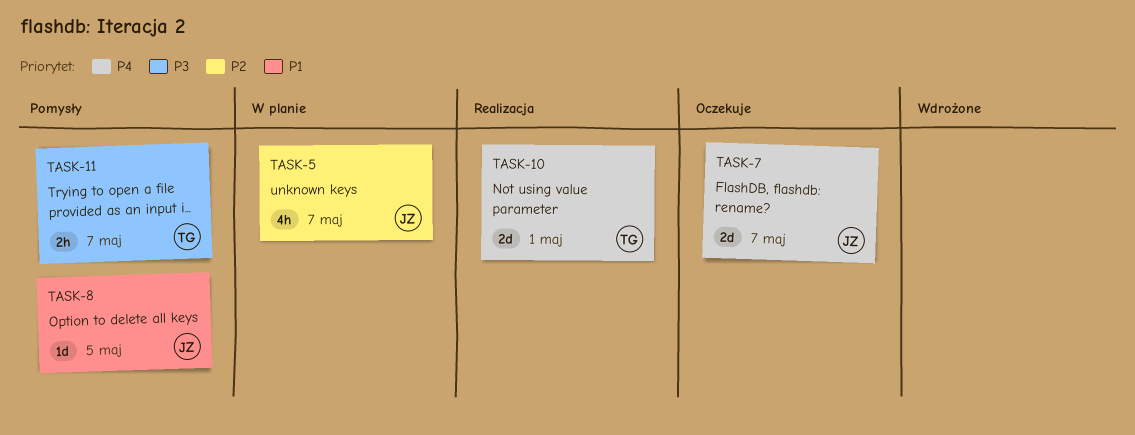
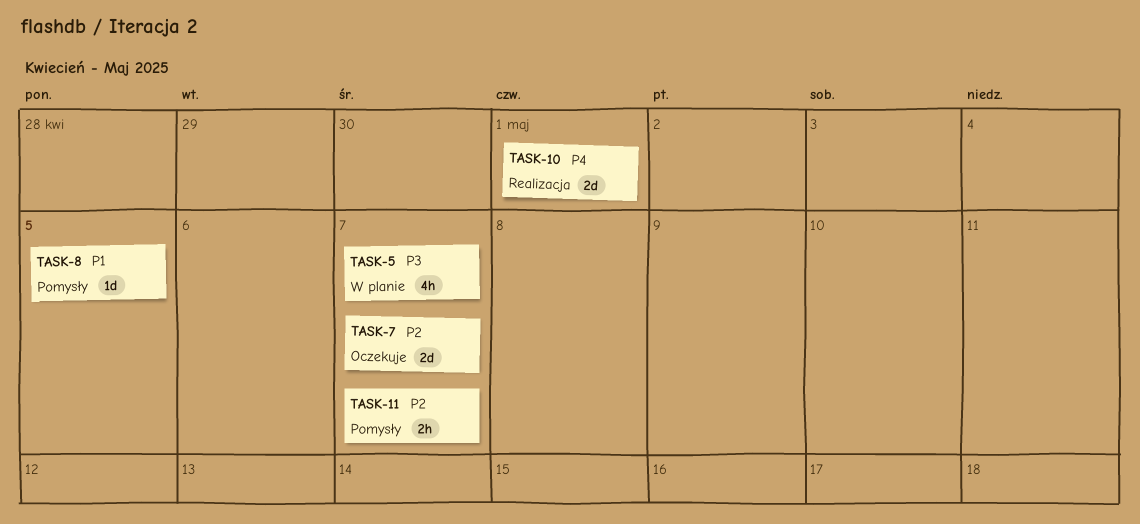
TASK-5, priority: P2 -> P3
TASK-7, priority: P4 -> P2
TASK-11, priority: P3 -> P2

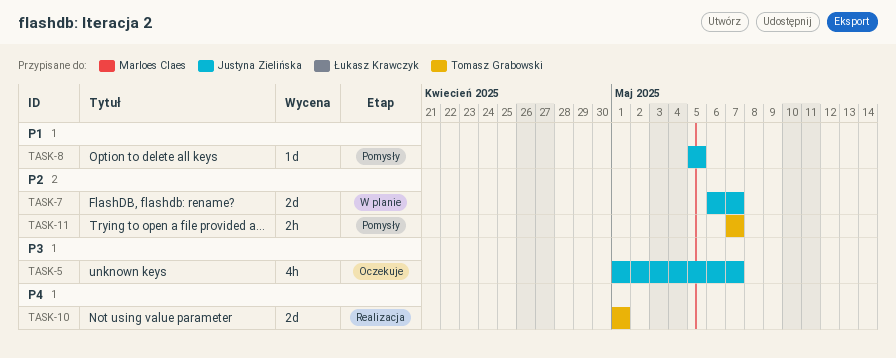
TASK-5, status: W planie -> Oczekuje
TASK-7, status: Oczekuje -> W planie

